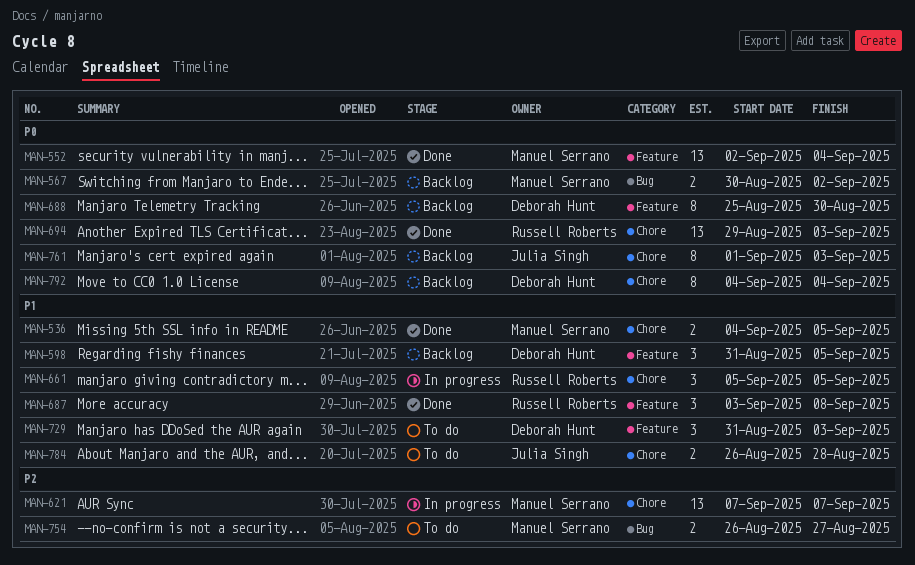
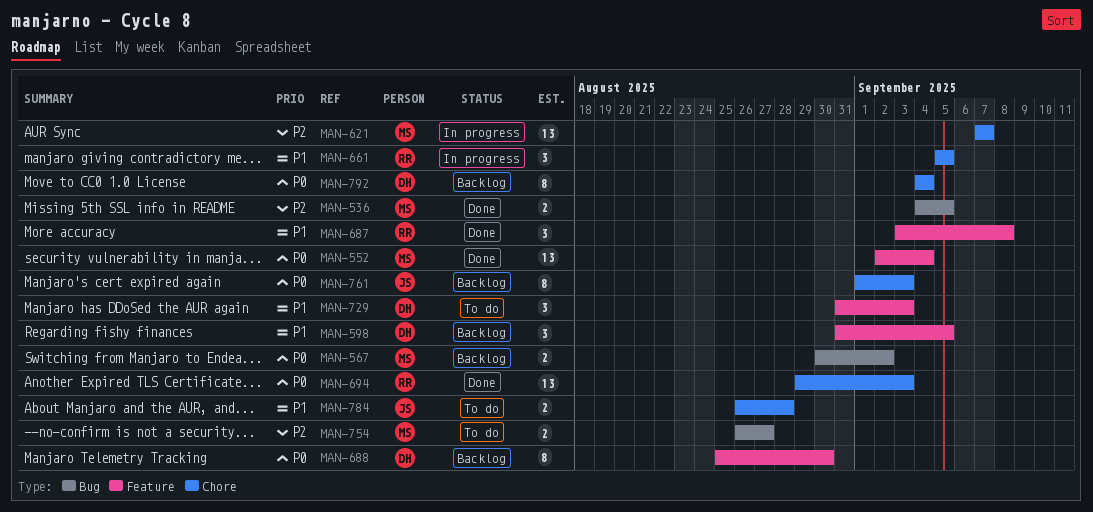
MAN-536, priority: P1 -> P2
MAN-536, label: Chore -> Bug

